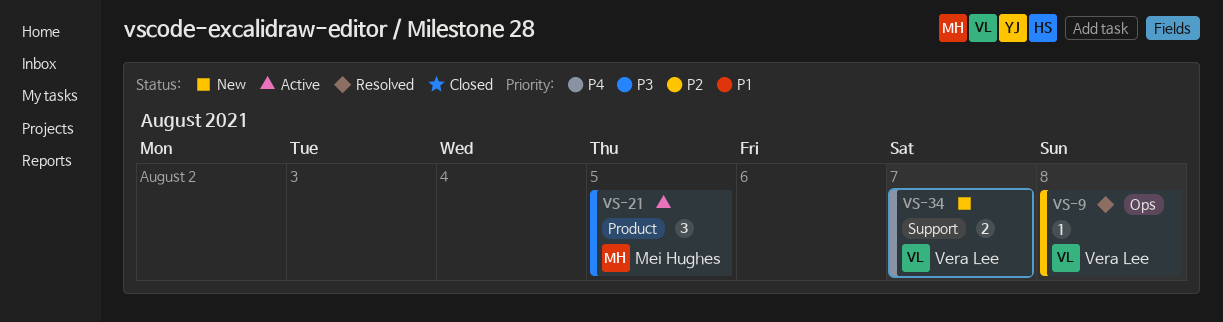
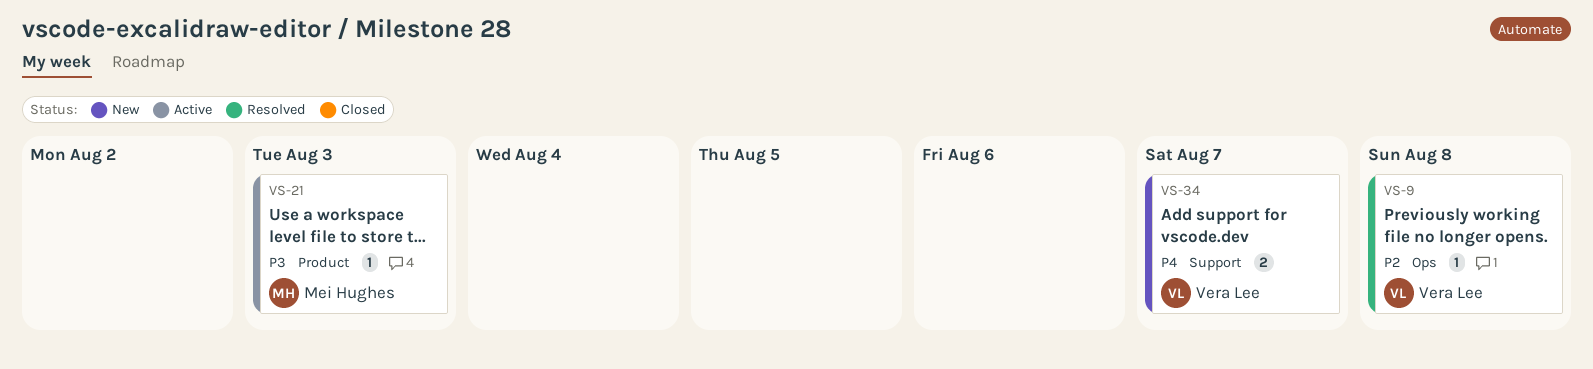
VS-21, estimate: 3 -> 1
VS-21, due: Aug 5 -> Aug 3

